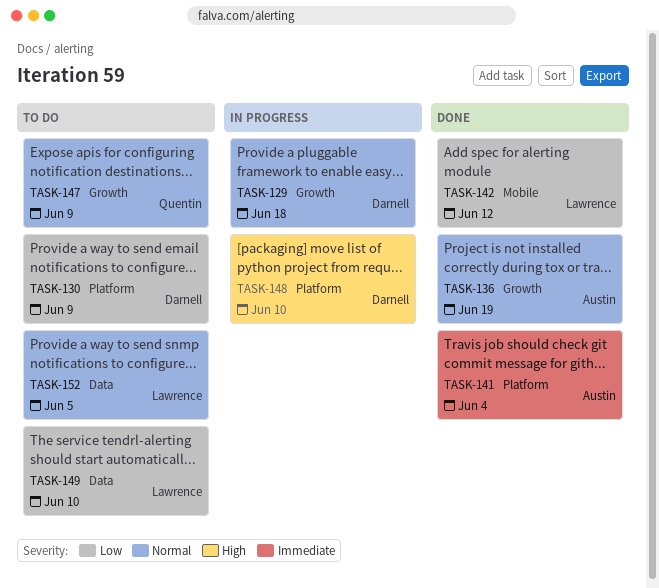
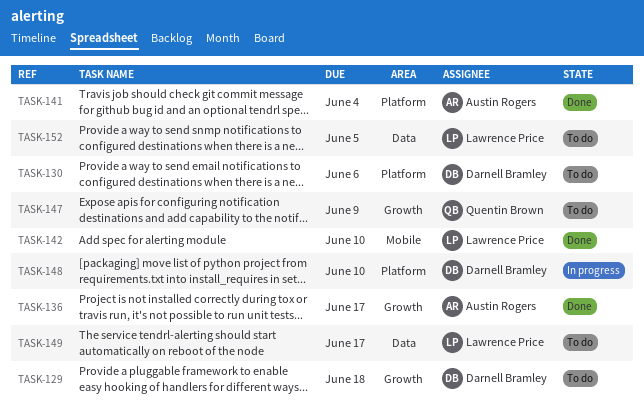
TASK-129, status: In progress -> To do
TASK-130, due: Jun 9 -> Jun 6
TASK-136, due: Jun 19 -> Jun 17
TASK-142, due: Jun 12 -> Jun 10
TASK-149, due: Jun 10 -> Jun 17

